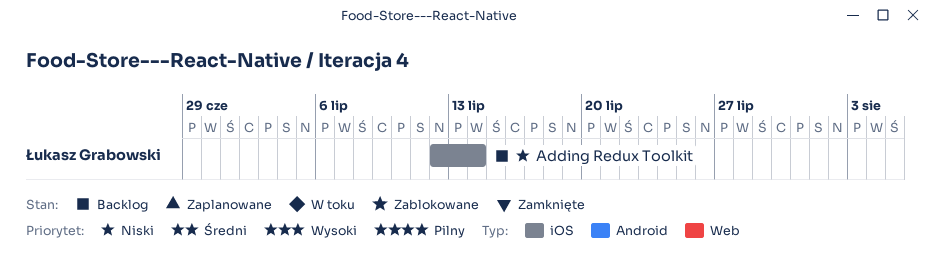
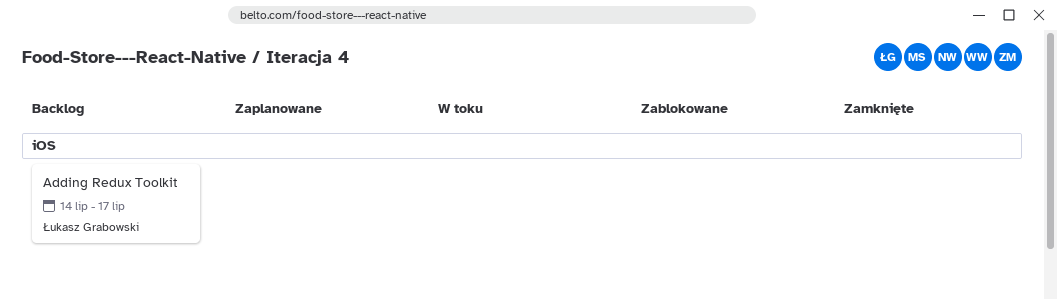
Adding Redux Toolkit, start: Jul 12 -> Jul 14
Adding Redux Toolkit, due: Jul 14 -> Jul 17

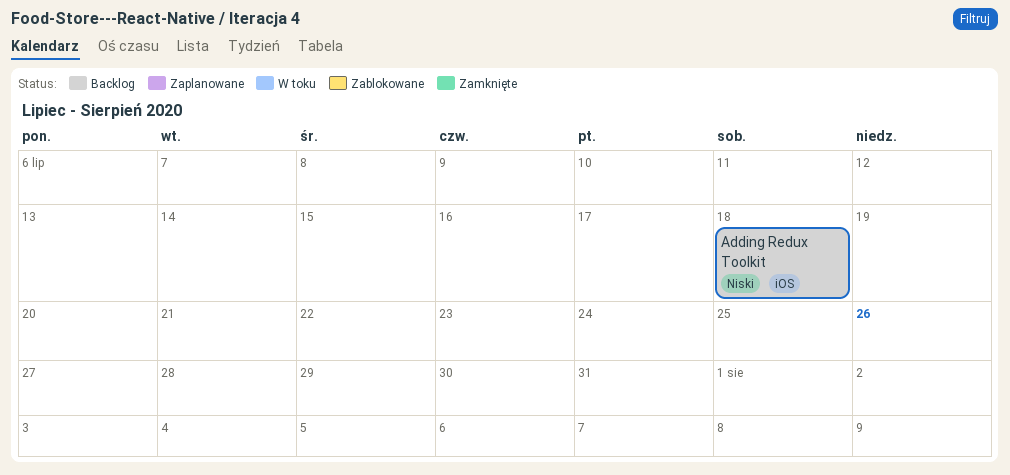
Adding Redux Toolkit, due: Jul 17 -> Jul 18

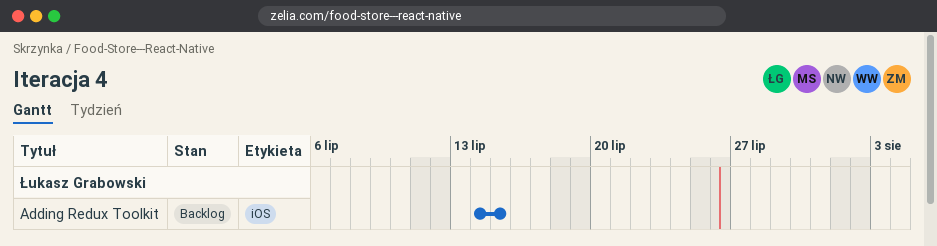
Adding Redux Toolkit, due: Jul 18 -> Jul 15

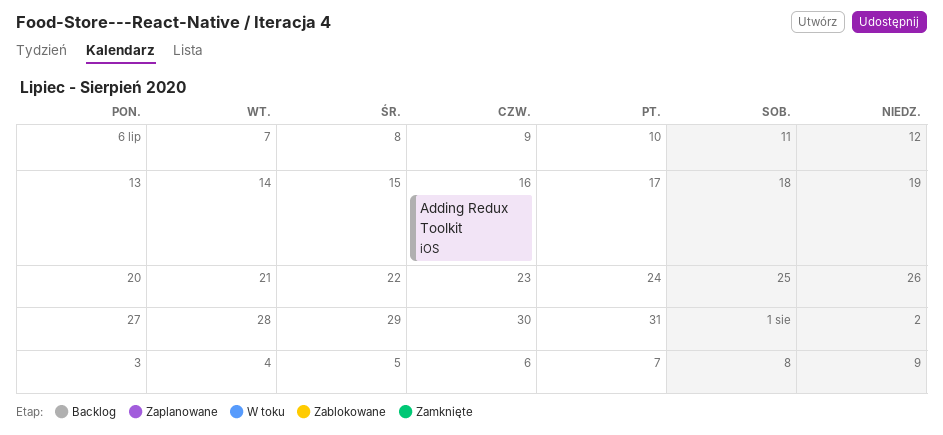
Adding Redux Toolkit, due: Jul 15 -> Jul 16

